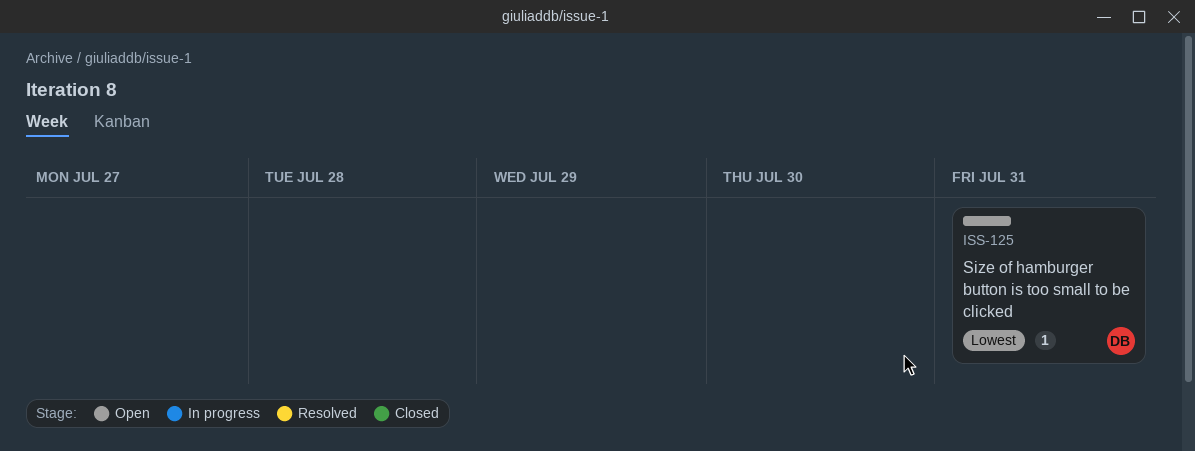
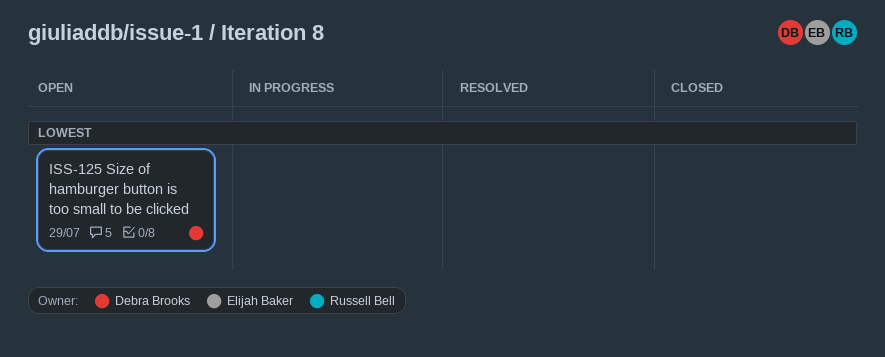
ISS-125, due: Jul 31 -> Jul 29

